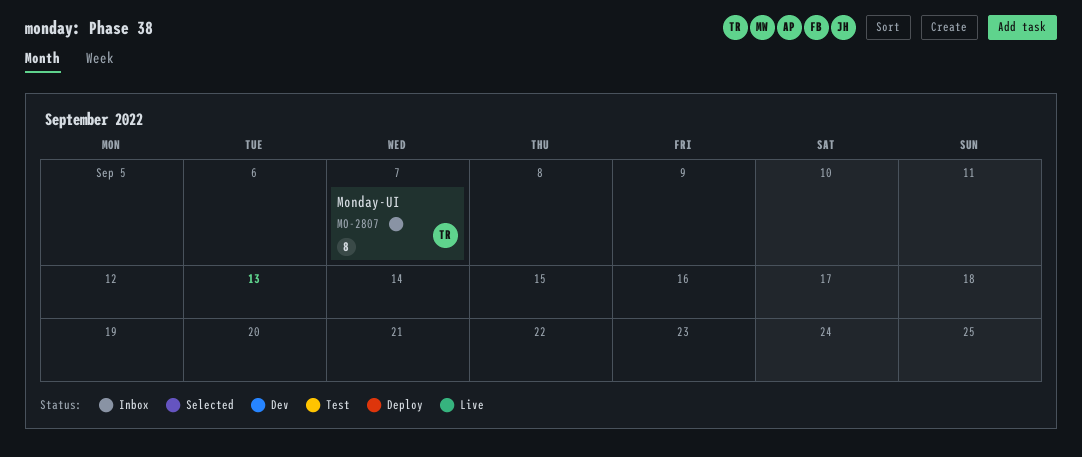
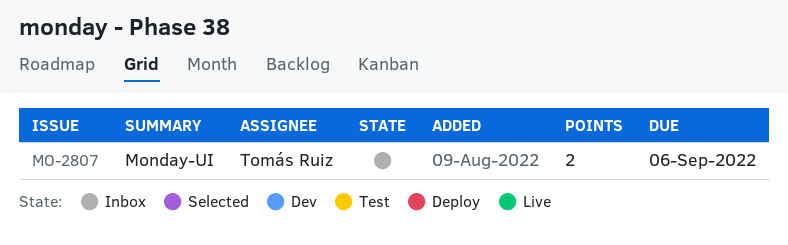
MO-2807, estimate: 8 -> 2
MO-2807, due: Sep 7 -> Sep 6

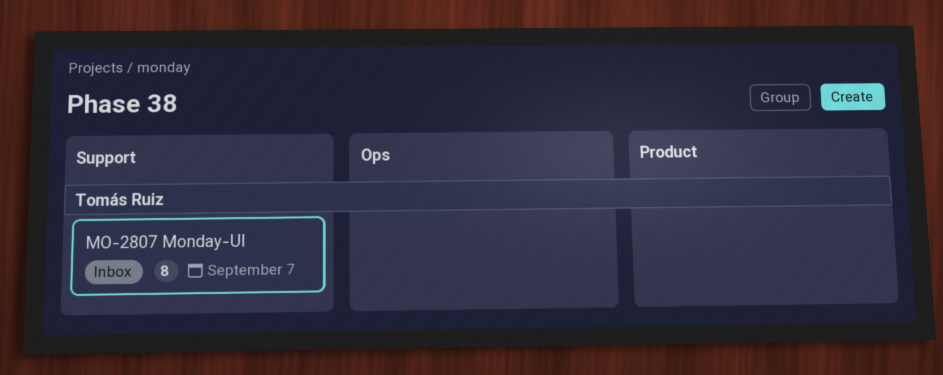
MO-2807, estimate: 2 -> 8
MO-2807, due: Sep 6 -> Sep 7

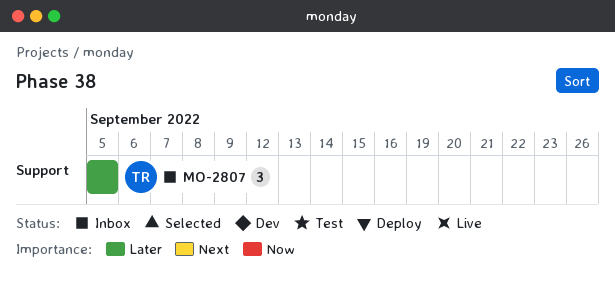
MO-2807, estimate: 8 -> 3
MO-2807, due: Sep 7 -> Sep 5

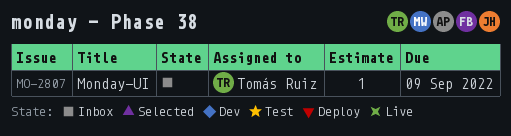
MO-2807, estimate: 3 -> 1
MO-2807, due: Sep 5 -> Sep 9

